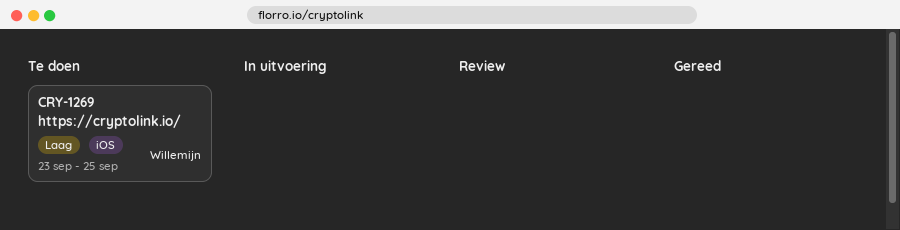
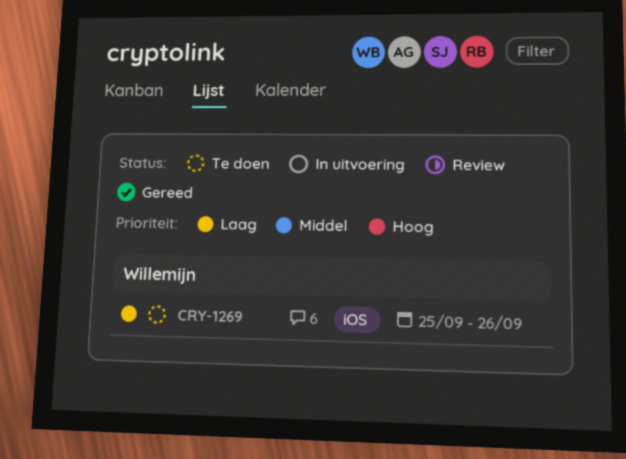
CRY-1269, start: Sep 23 -> Sep 25
CRY-1269, due: Sep 25 -> Sep 26

